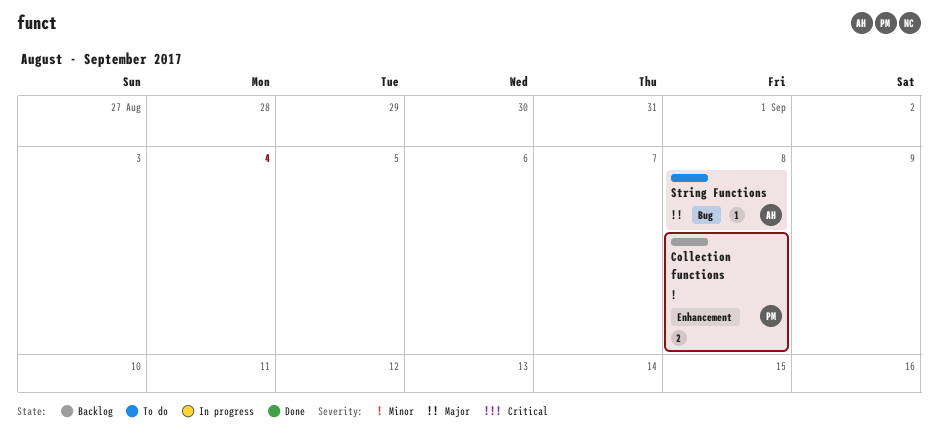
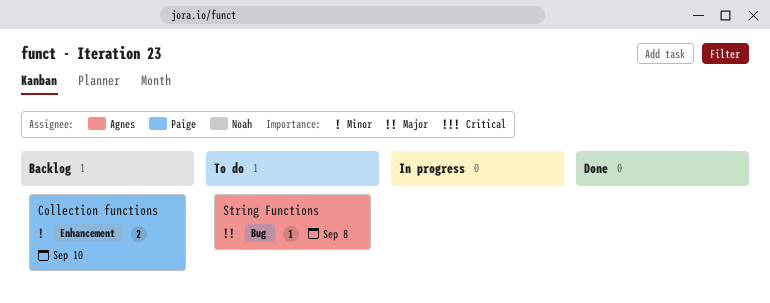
Collection functions, due: Sep 8 -> Sep 10

